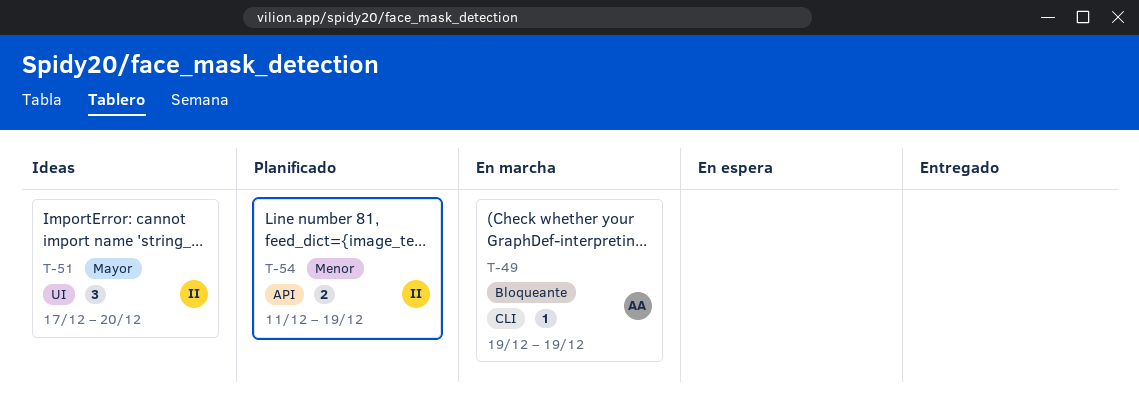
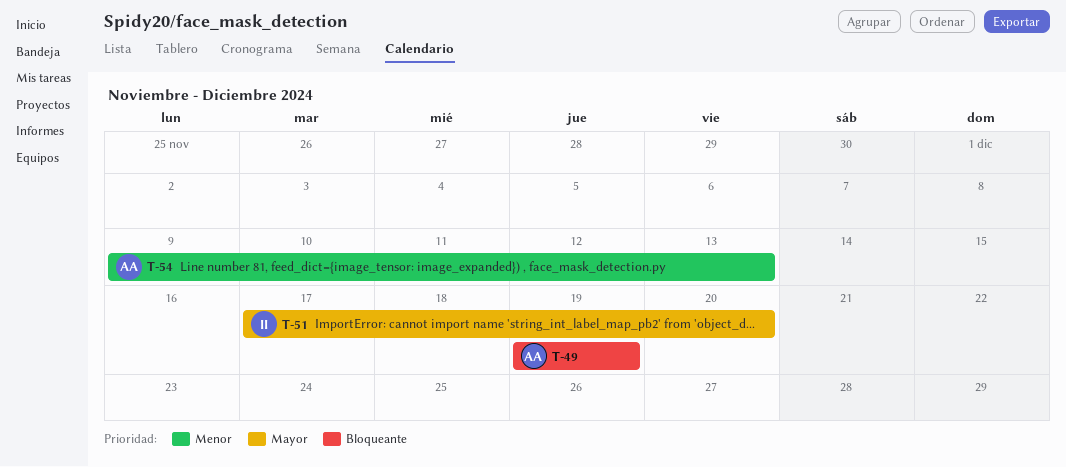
T-54, owner: II -> AA
T-54, start: Dec 11 -> Dec 9
T-54, due: Dec 19 -> Dec 13

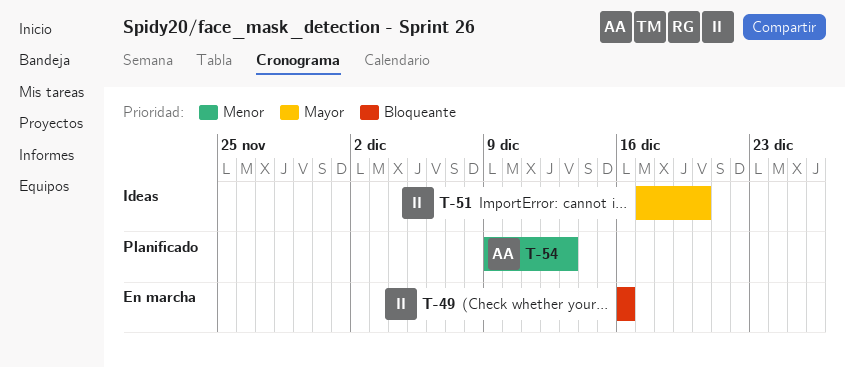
T-49, owner: AA -> II
T-49, start: Dec 19 -> Dec 16
T-49, due: Dec 19 -> Dec 16

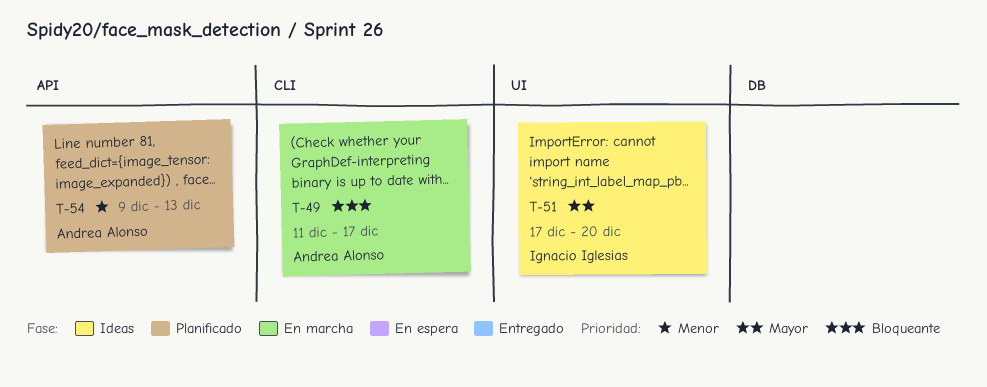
T-49, owner: Ignacio Iglesias -> Andrea Alonso
T-49, start: Dec 16 -> Dec 11
T-49, due: Dec 16 -> Dec 17

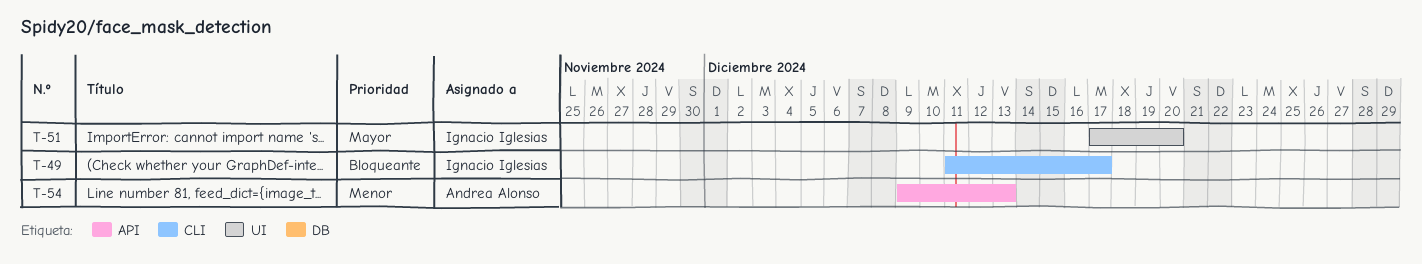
T-49, owner: Andrea Alonso -> Ignacio Iglesias

